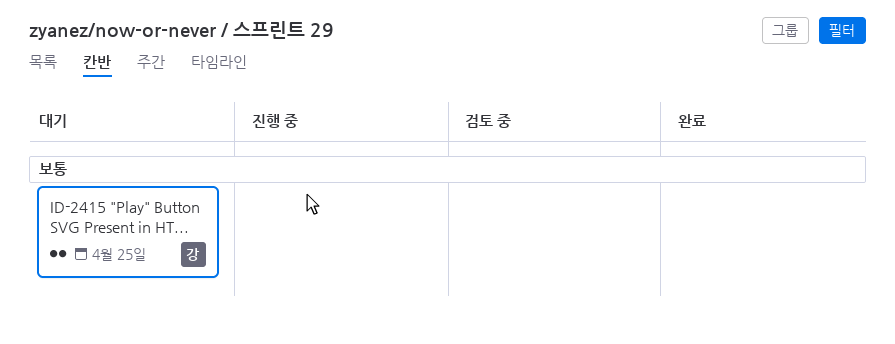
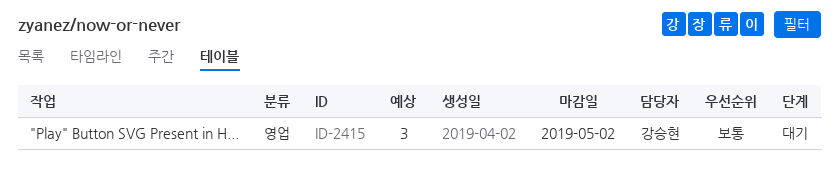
ID-2415, estimate: 2 -> 3
ID-2415, due: Apr 25 -> May 2

